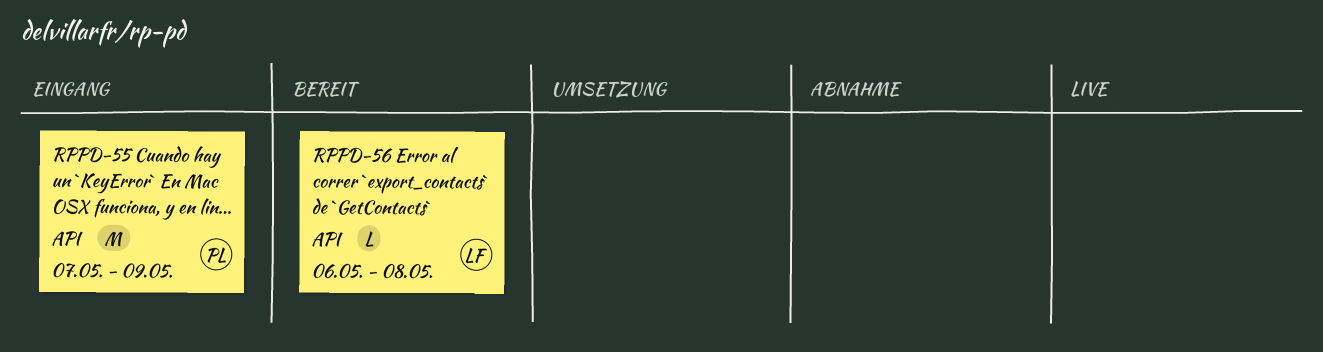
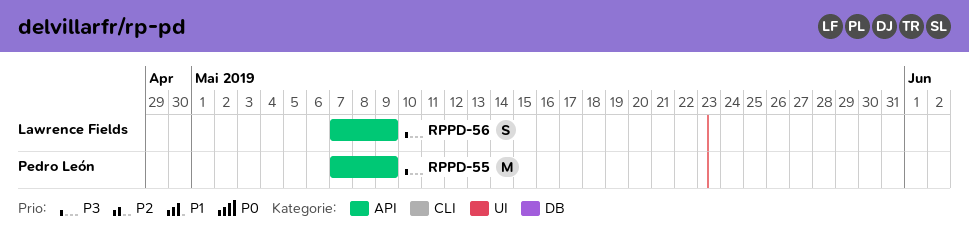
RPPD-56, estimate: L -> S
RPPD-56, start: May 6 -> May 7
RPPD-56, due: May 8 -> May 9

